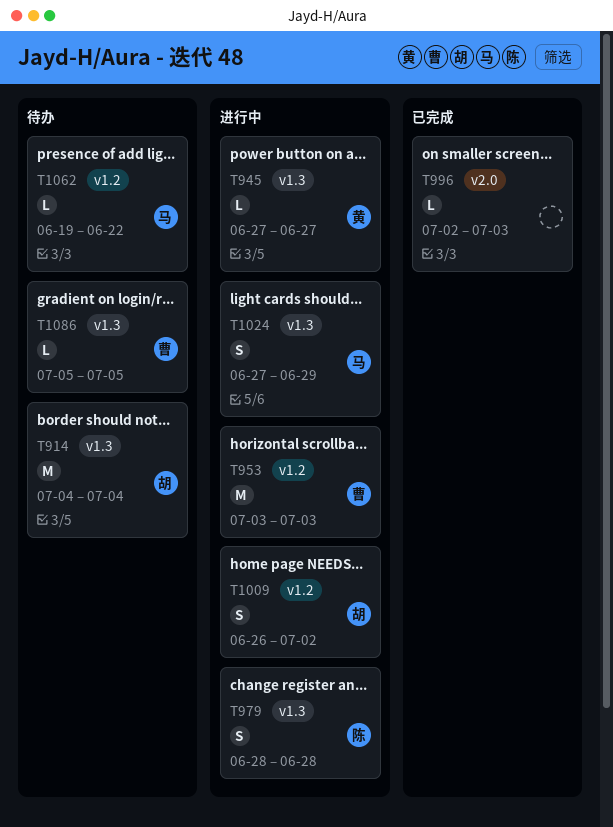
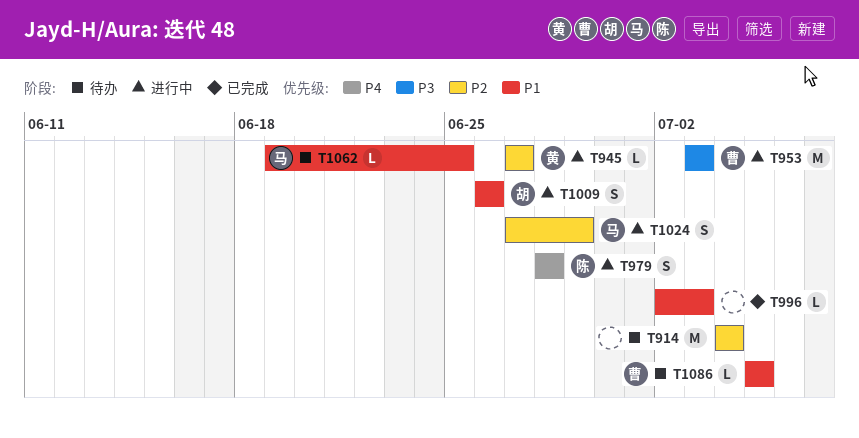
T914, owner: 胡 -> none
T1009, due: Jul 2 -> Jun 26
T1062, due: Jun 22 -> Jun 25

